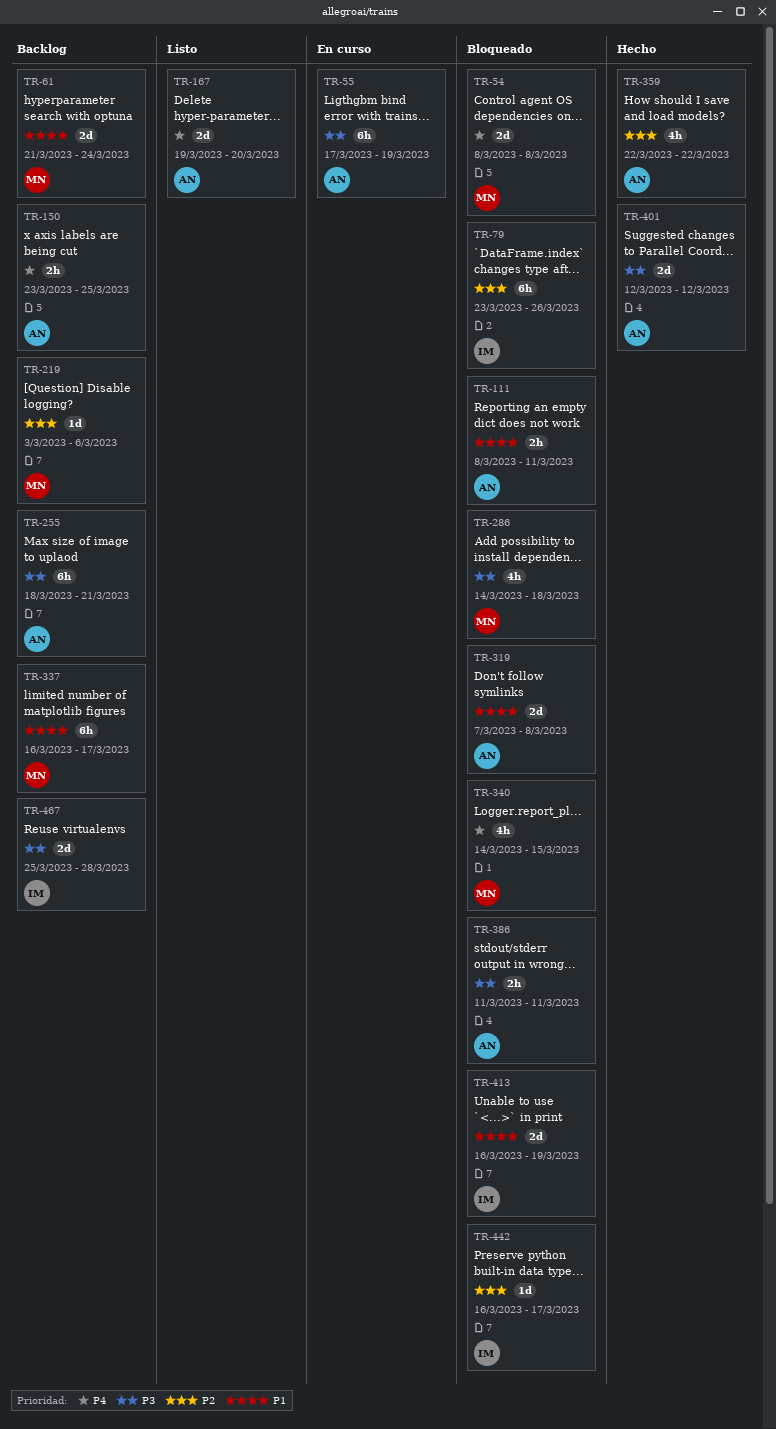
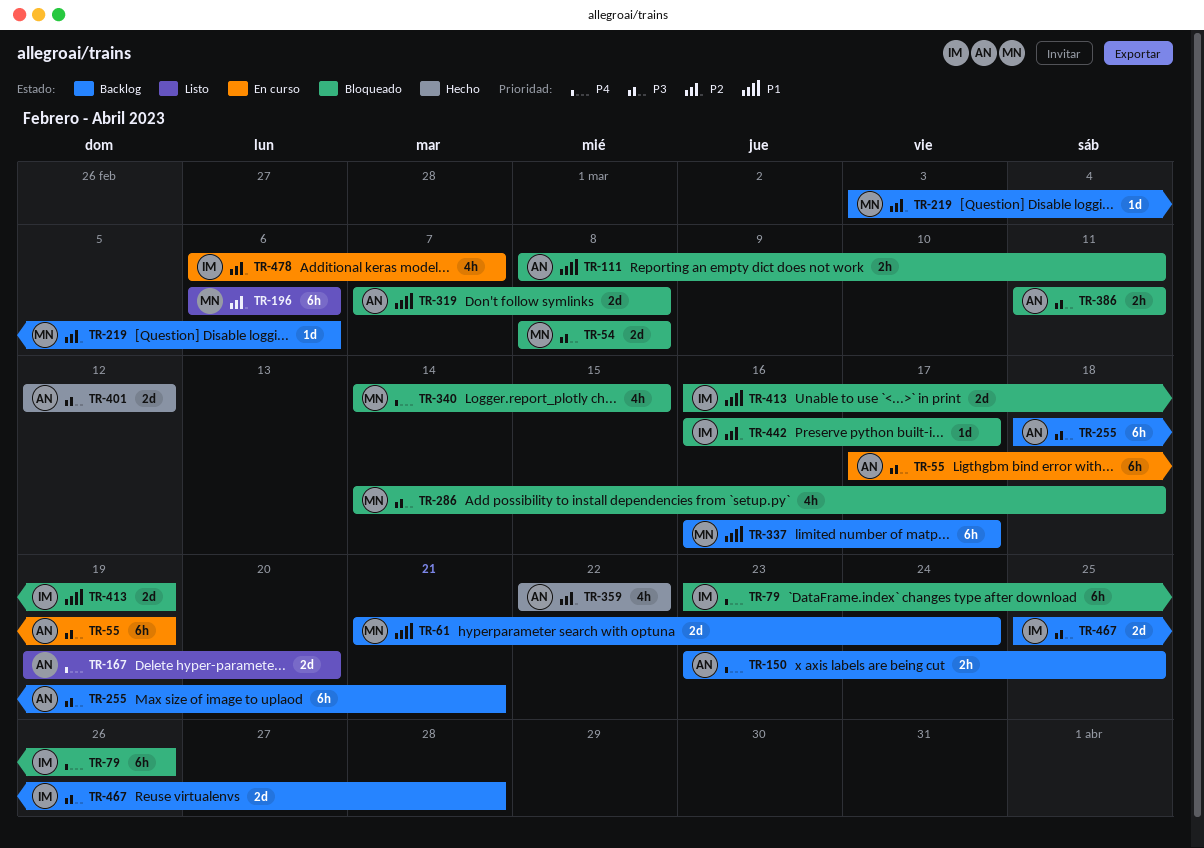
TR-54, priority: P4 -> P3
TR-79, priority: P2 -> P4
TR-196: none -> present
TR-478: none -> present

